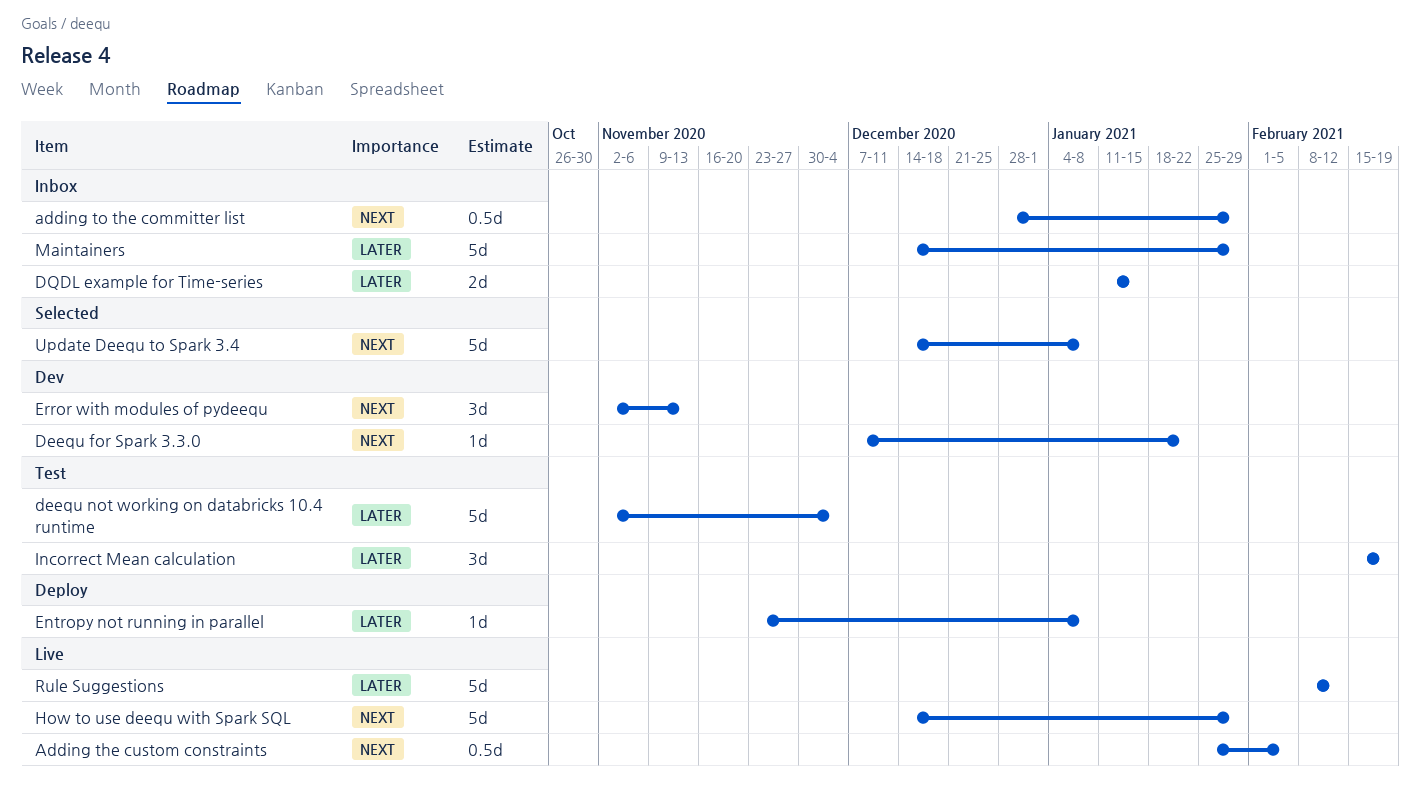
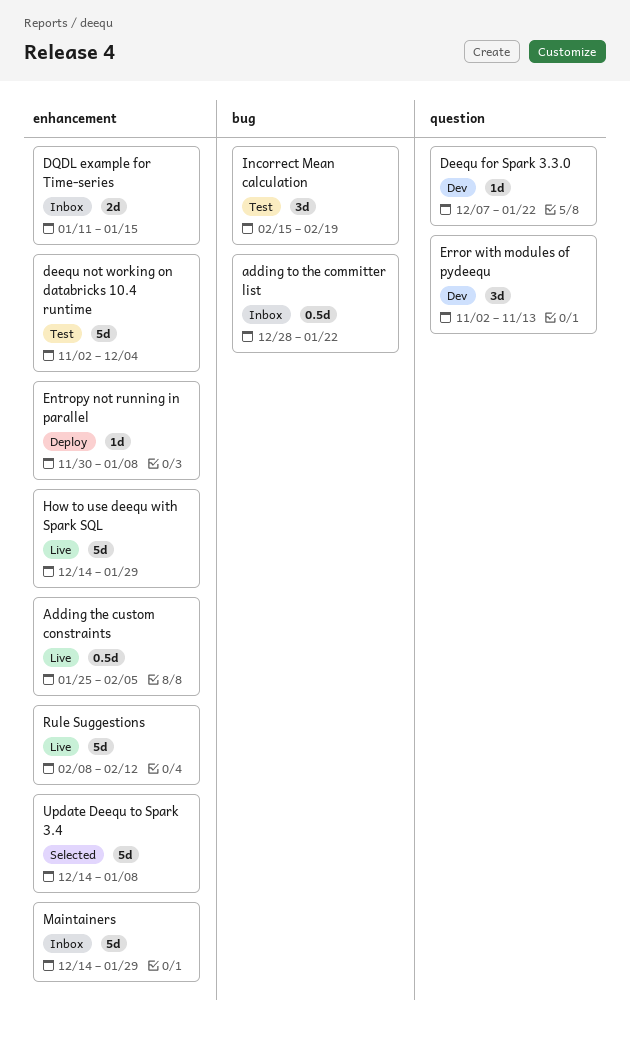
adding to the committer list, due: Jan 29 -> Jan 22
Entropy not running in parallel, start: Nov 23 -> Nov 30

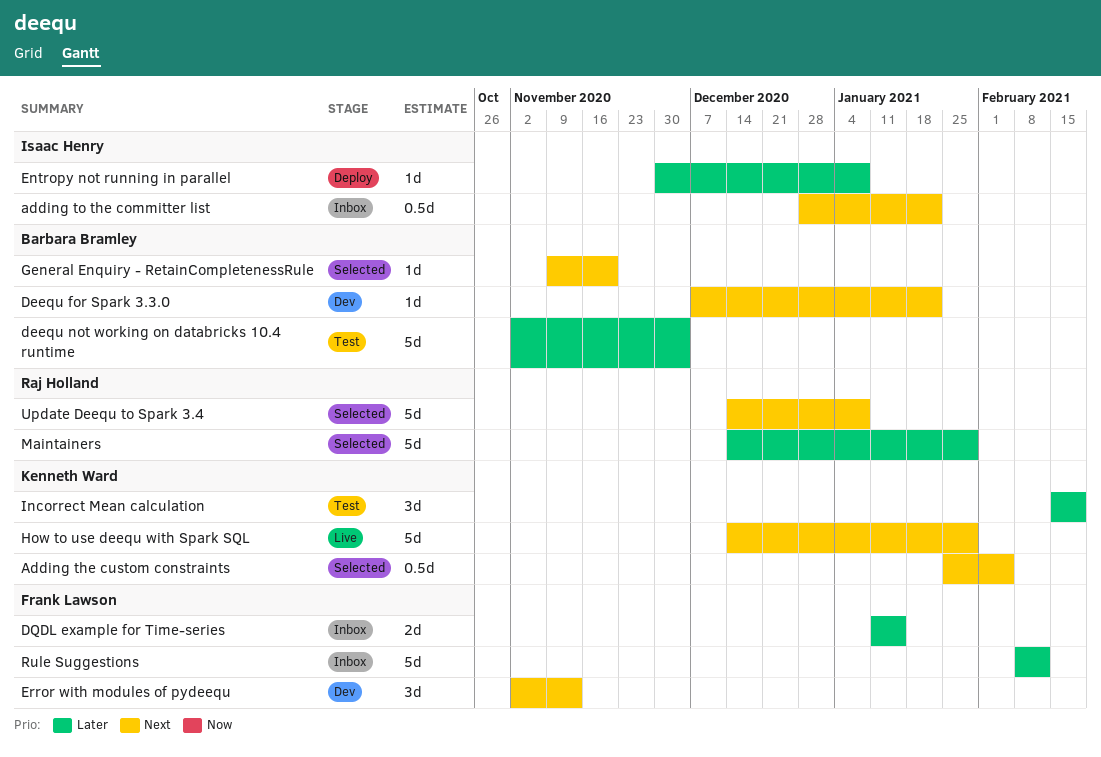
Adding the custom constraints, status: Live -> Selected
General Enquiry - RetainCompletenessRule: none -> present
Maintainers, status: Inbox -> Selected
Rule Suggestions, status: Live -> Inbox

